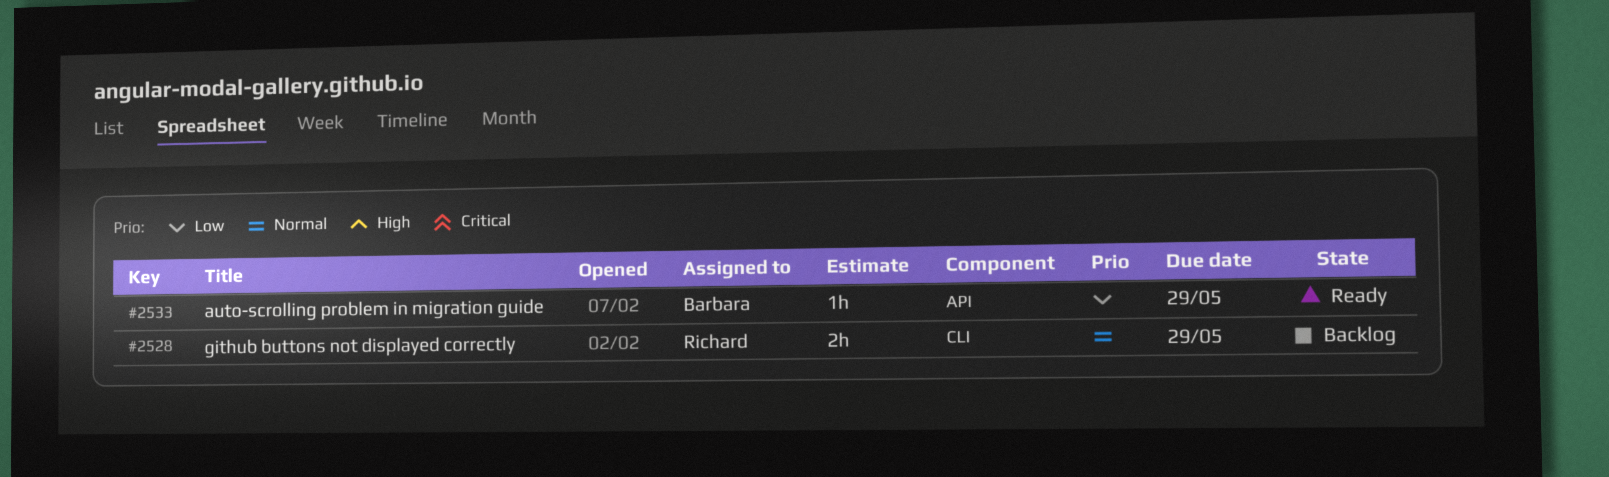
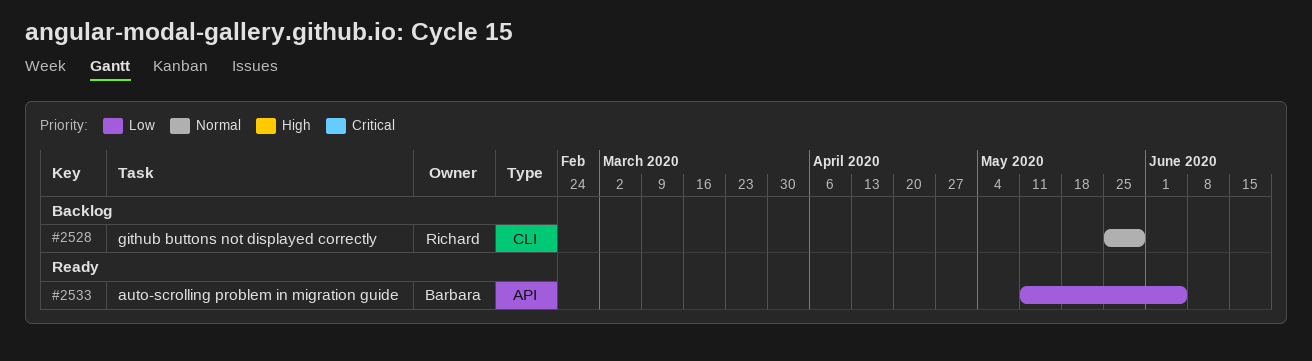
#2533, due: May 29 -> Jun 5

